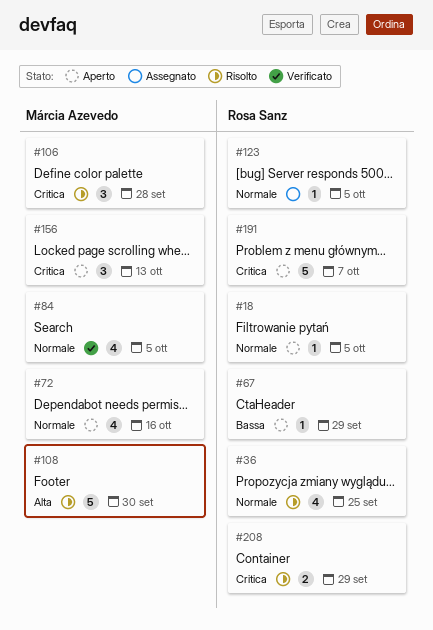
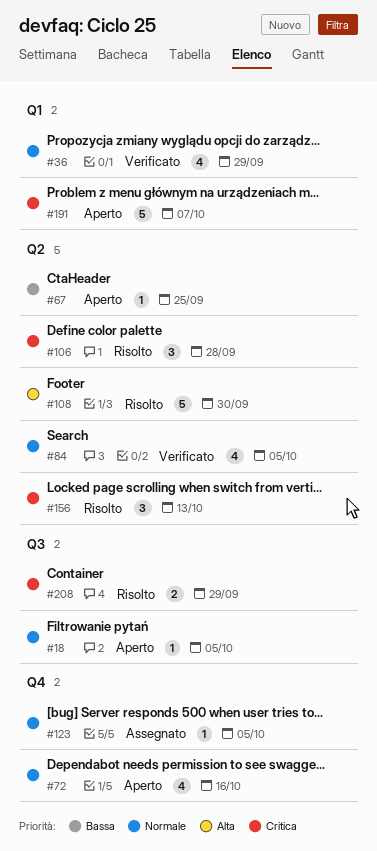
#36, status: Risolto -> Verificato
#36, due: Sep 25 -> Sep 29
#67, due: Sep 29 -> Sep 25
#156, status: Aperto -> Risolto

